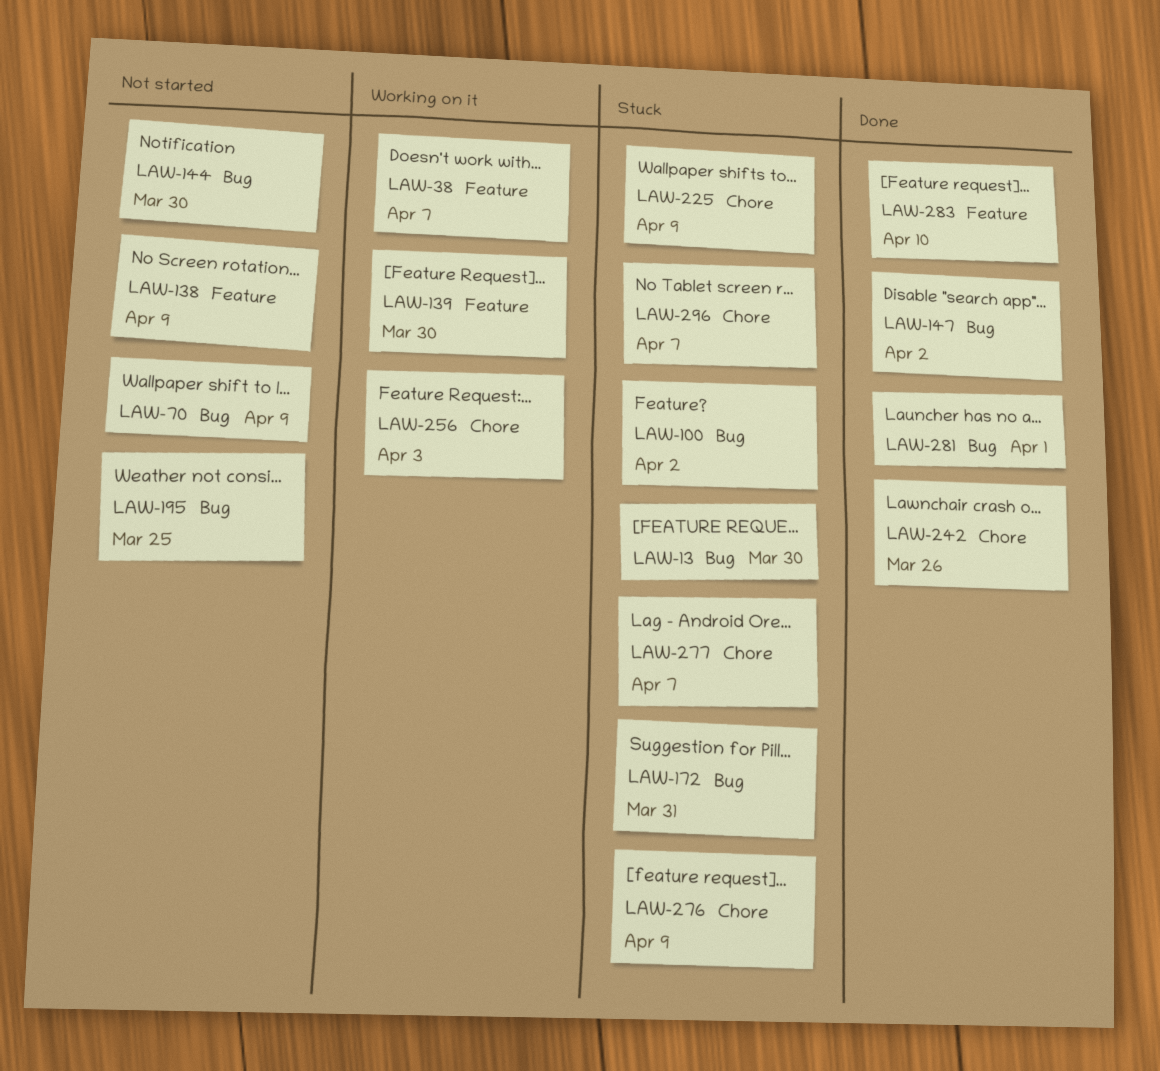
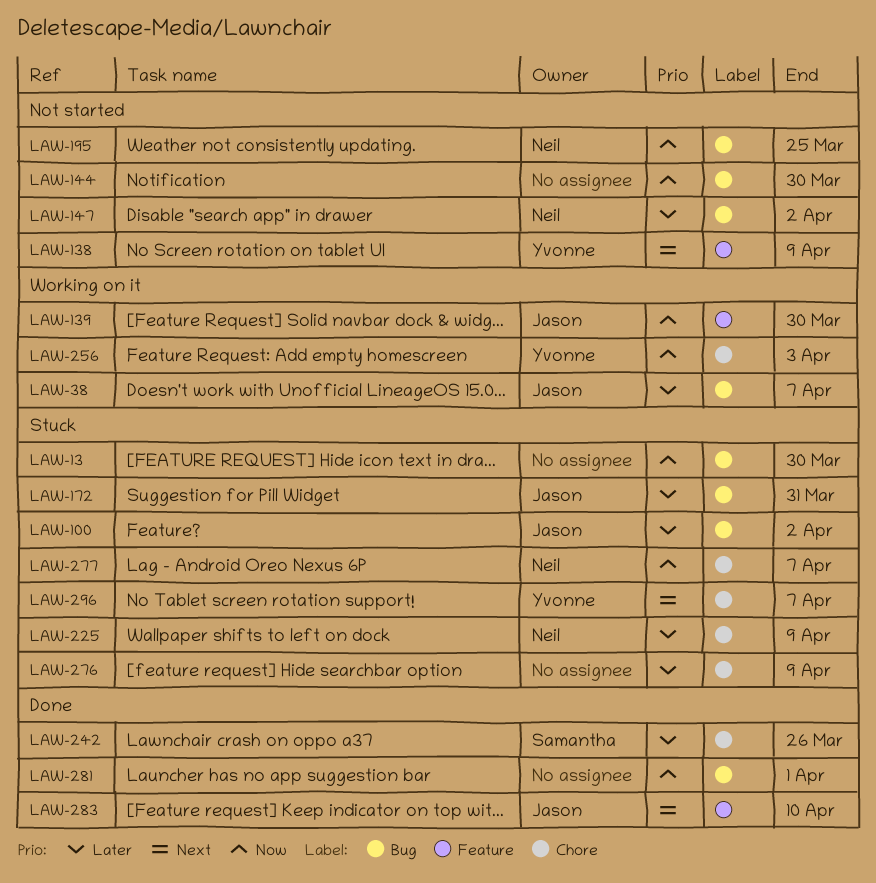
LAW-38, label: Feature -> Bug
LAW-70: present -> none
LAW-147, status: Done -> Not started

